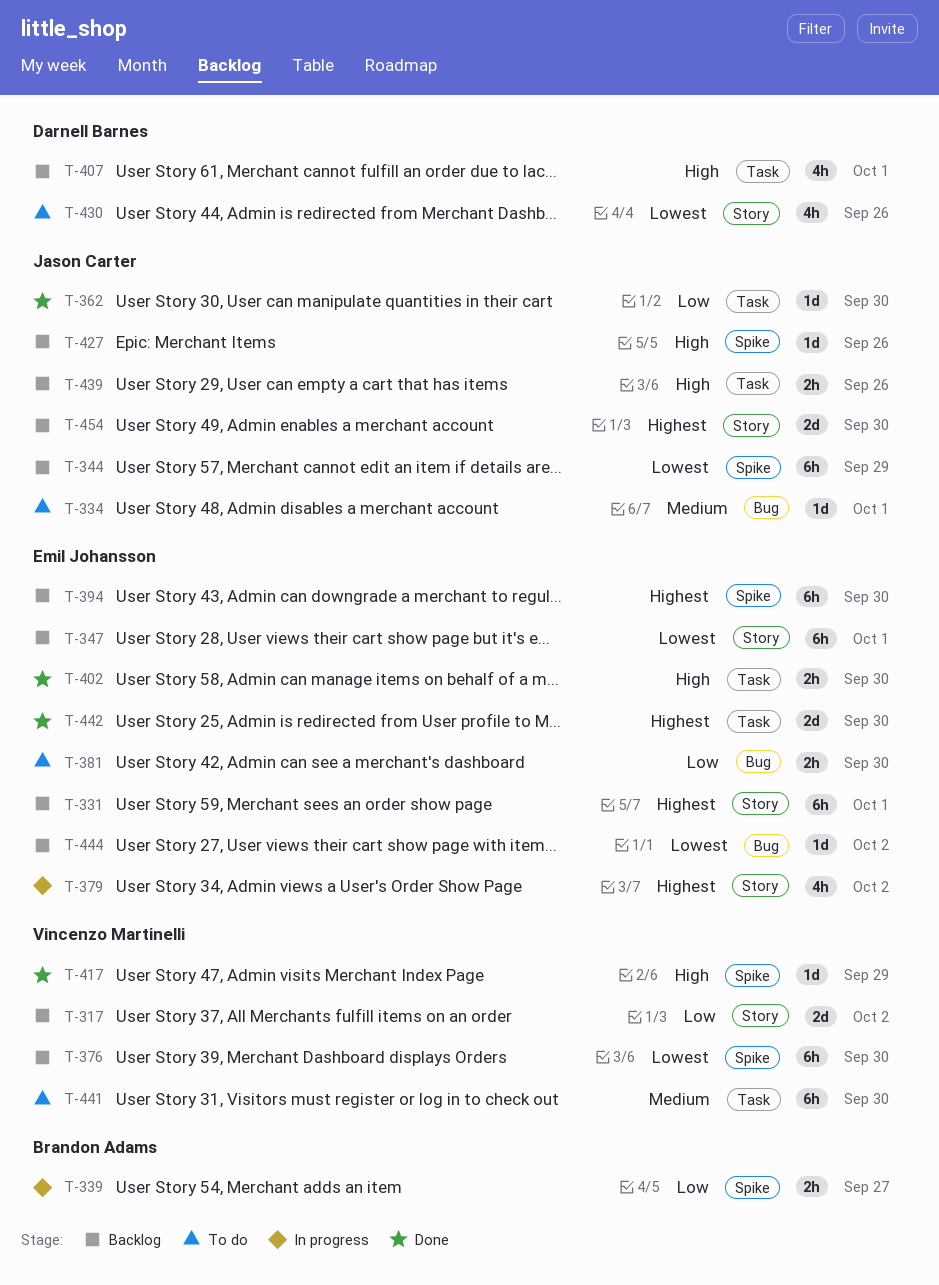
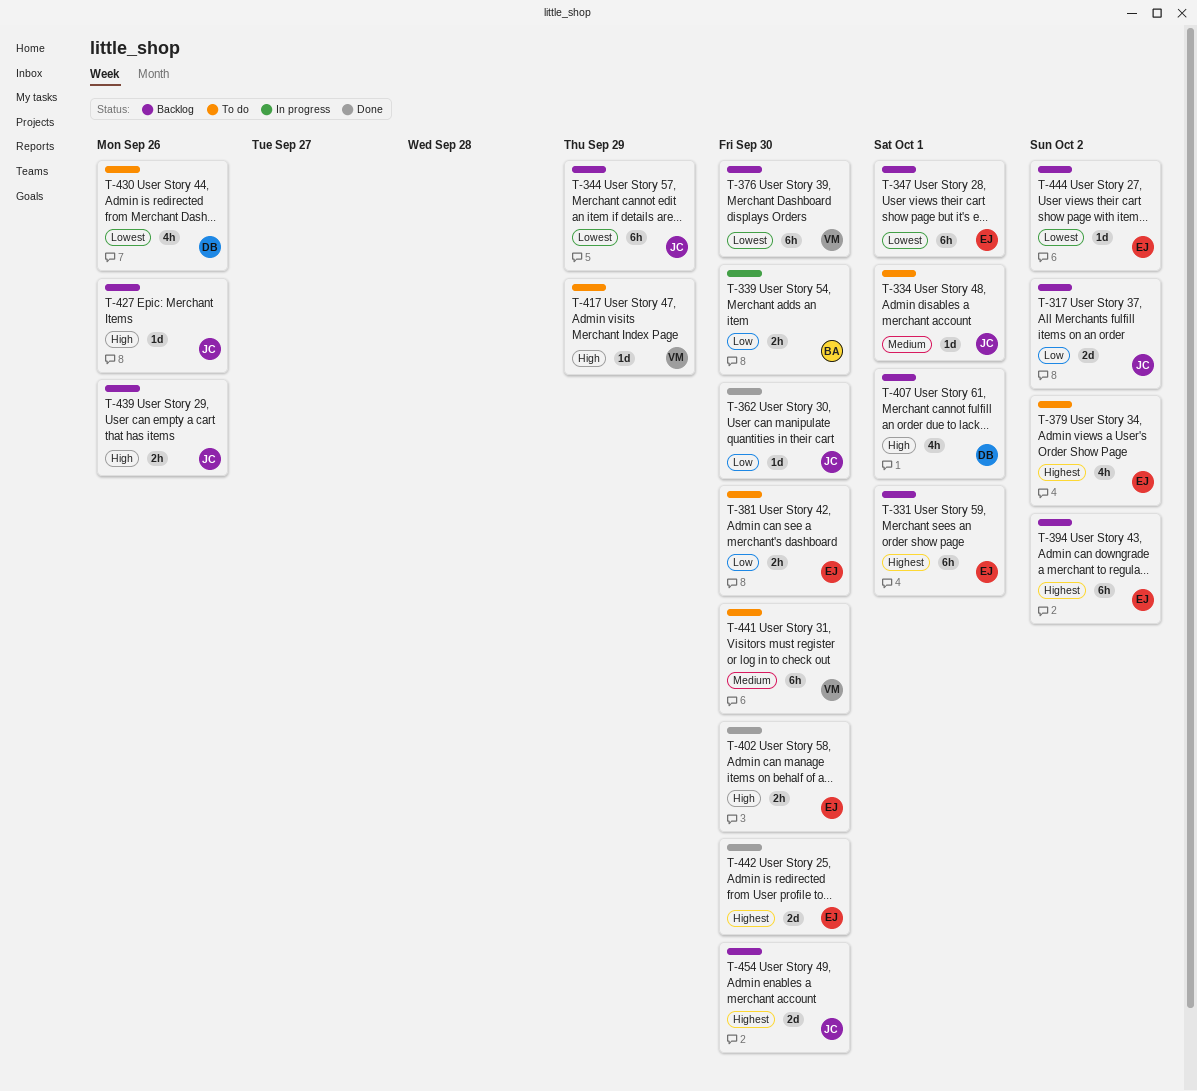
T-317, owner: Vincenzo Martinelli -> Jason Carter
T-339, due: Sep 27 -> Sep 30
T-379, status: In progress -> To do
T-394, due: Sep 30 -> Oct 2
T-417, status: Done -> To do

